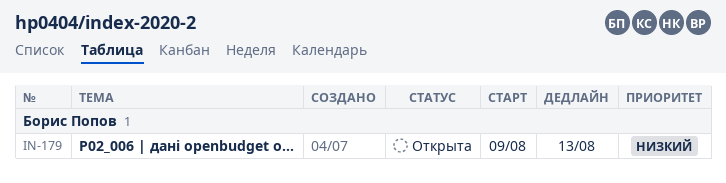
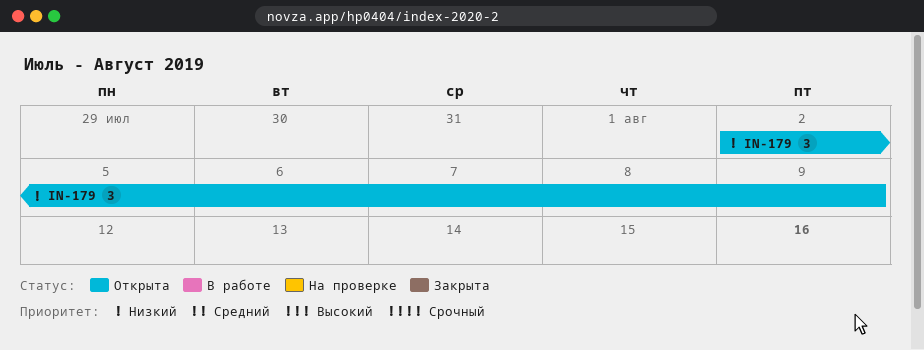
IN-179, start: Aug 9 -> Aug 2
IN-179, due: Aug 13 -> Aug 9

